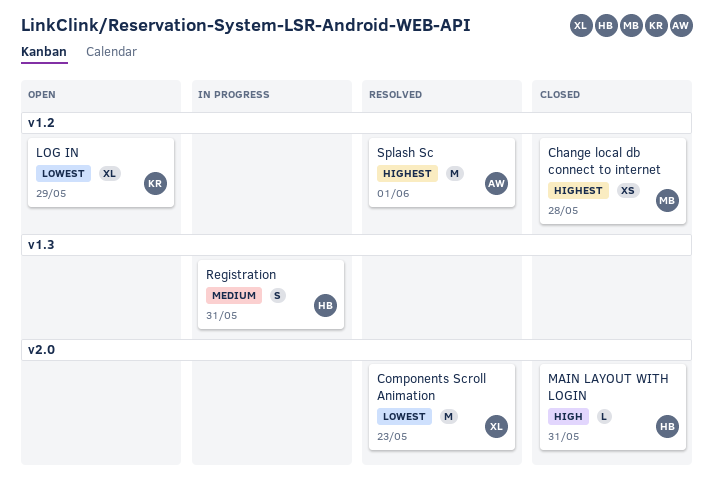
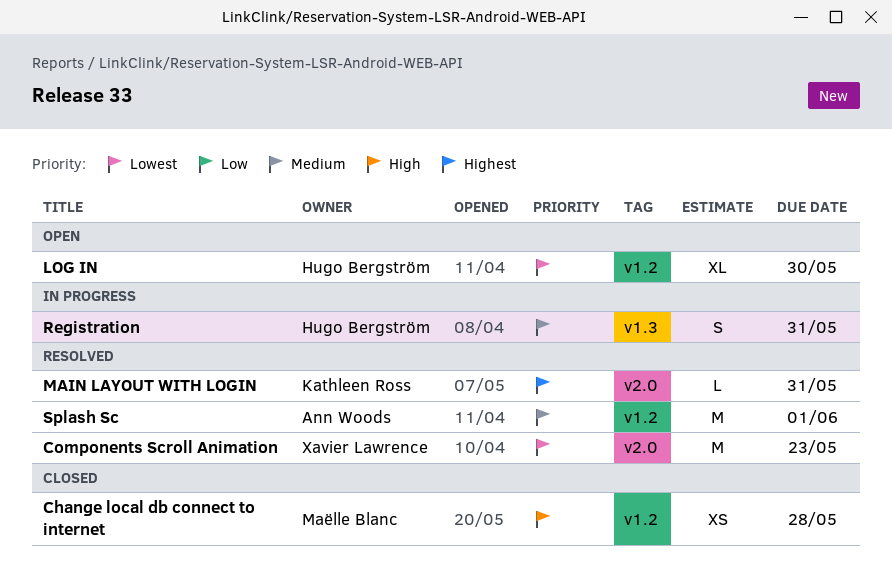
Change local db connect to internet, priority: Highest -> High
LOG IN, owner: Kathleen Ross -> Hugo Bergström
LOG IN, due: May 29 -> May 30
MAIN LAYOUT WITH LOGIN, status: Closed -> Resolved
MAIN LAYOUT WITH LOGIN, owner: Hugo Bergström -> Kathleen Ross
MAIN LAYOUT WITH LOGIN, priority: High -> Highest
Splash Sc, priority: Highest -> Medium

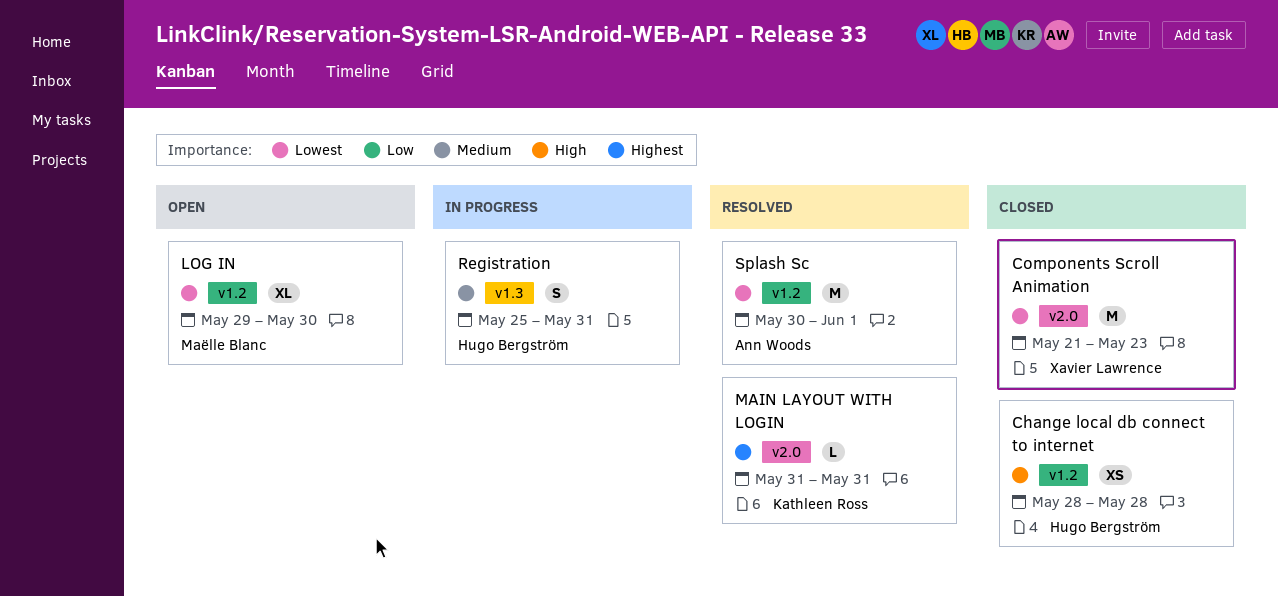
Change local db connect to internet, owner: Maëlle Blanc -> Hugo Bergström
Components Scroll Animation, status: Resolved -> Closed
LOG IN, owner: Hugo Bergström -> Maëlle Blanc
Splash Sc, priority: Medium -> Lowest

